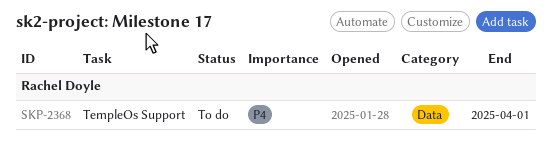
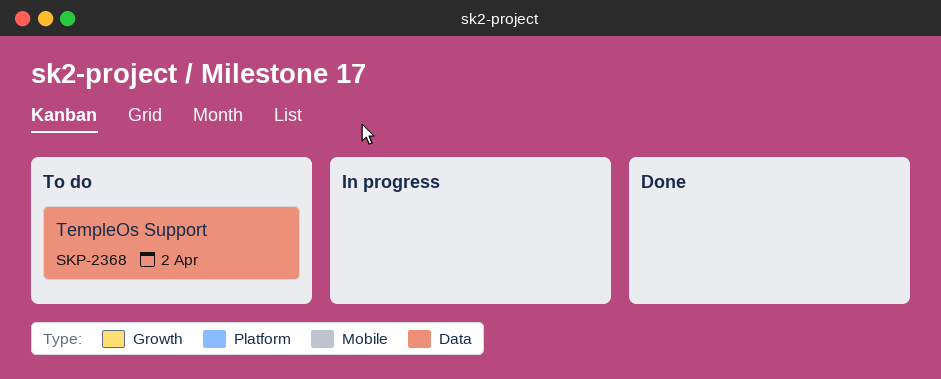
SKP-2368, due: Apr 1 -> Apr 2

